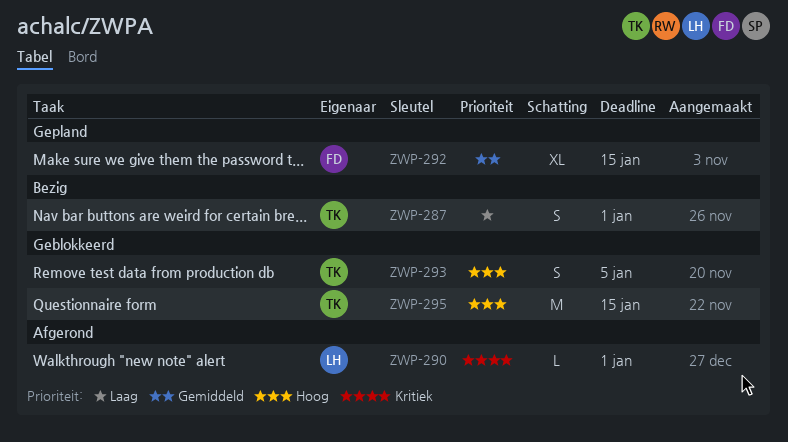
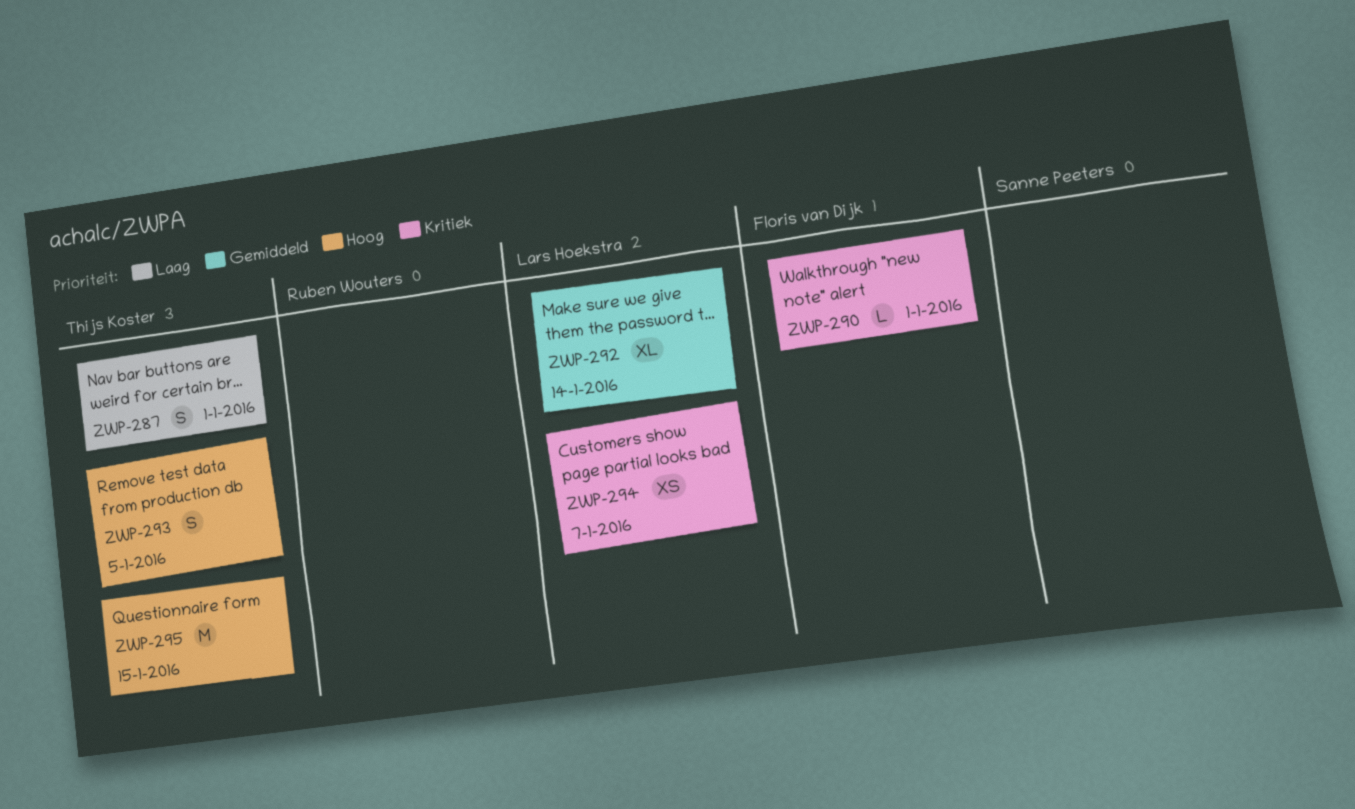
ZWP-290, owner: Lars Hoekstra -> Floris van Dijk
ZWP-292, owner: Floris van Dijk -> Lars Hoekstra
ZWP-292, due: Jan 15 -> Jan 14
ZWP-294: none -> present

